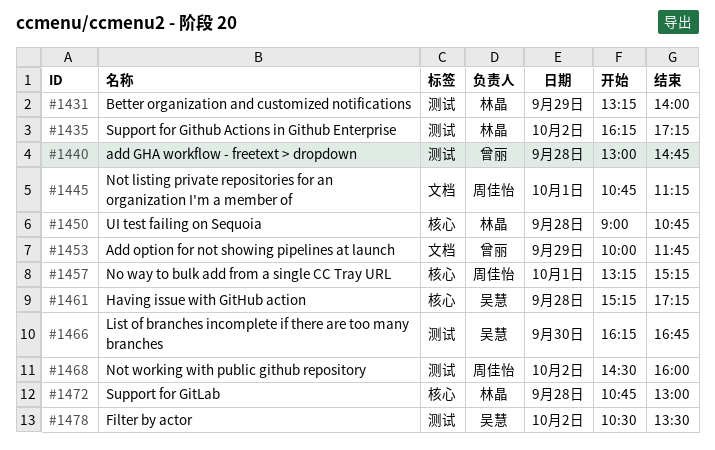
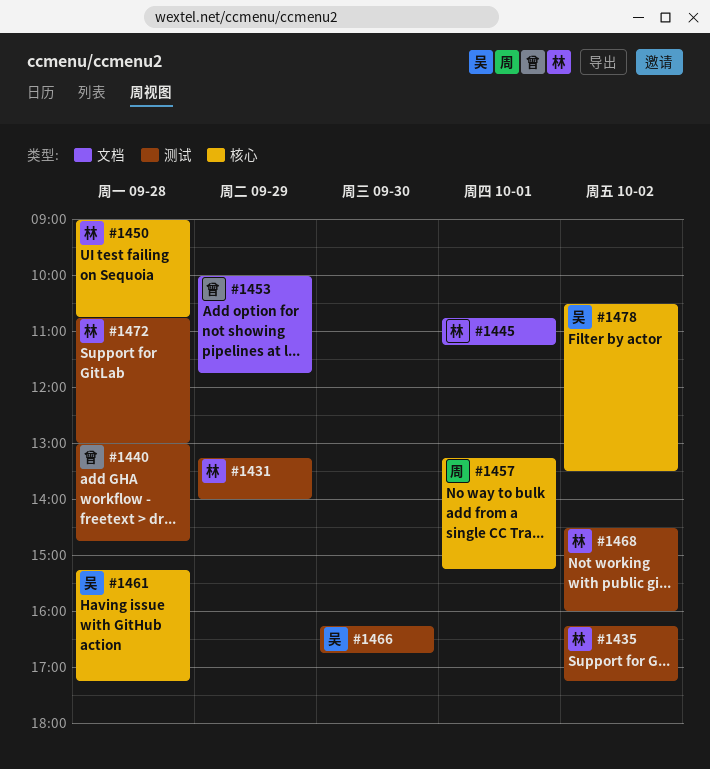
#1445, owner: 周佳怡 -> 林晶
#1468, owner: 周佳怡 -> 林晶
#1472, label: 核心 -> 测试
#1478, label: 测试 -> 核心

